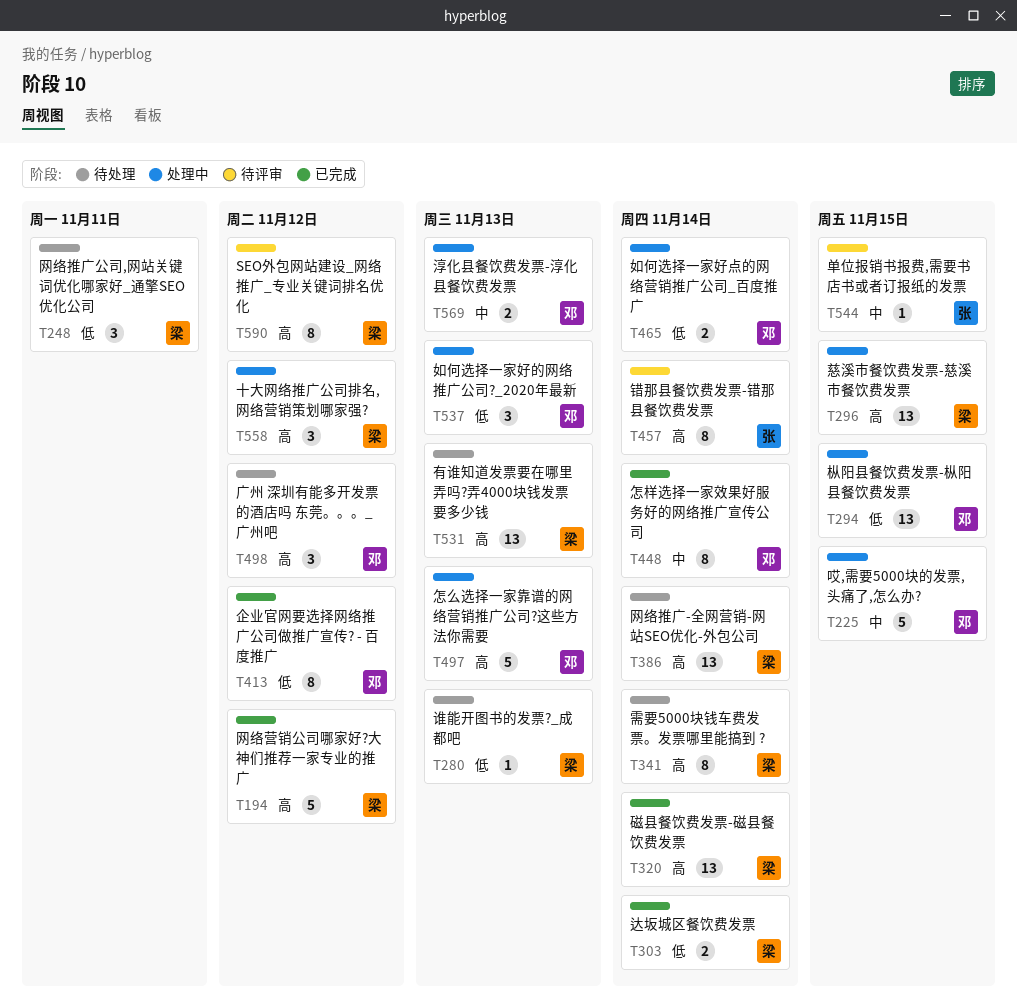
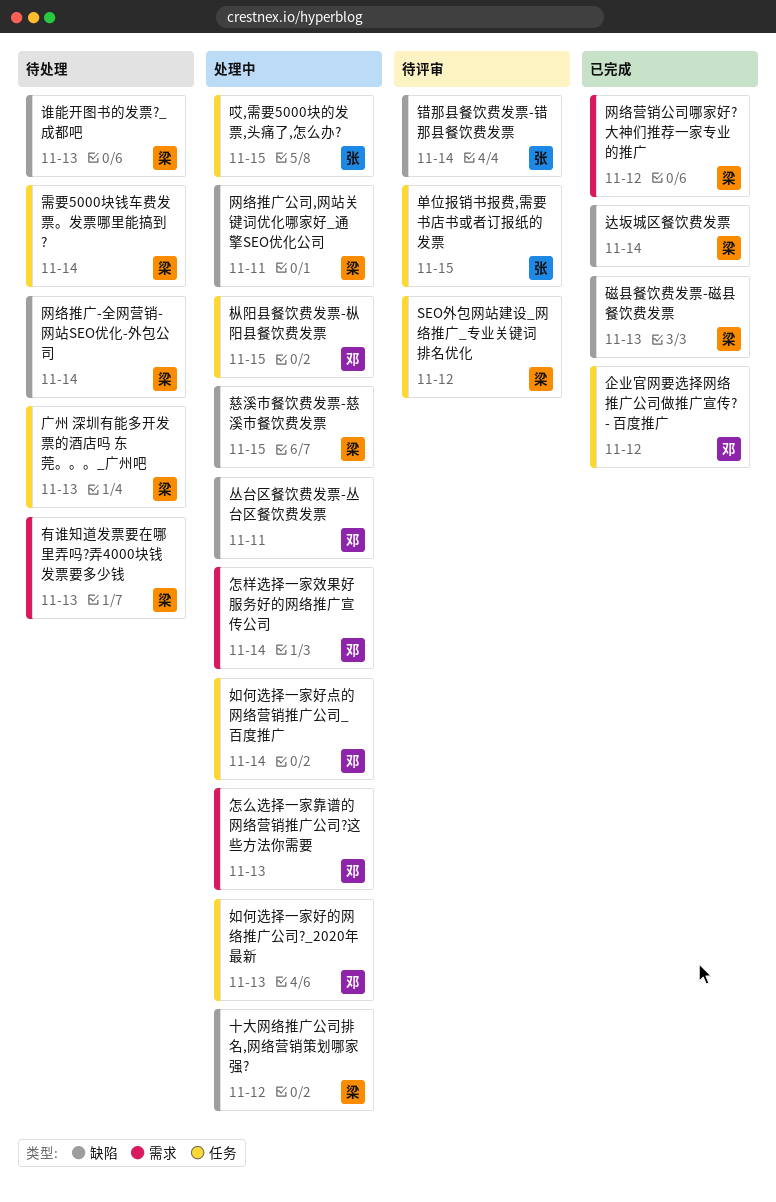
丛台区餐饮费发票-丛台区餐饮费发票: none -> present
哎,需要5000块的发票,头痛了,怎么办?, owner: 邓 -> 张
广州 深圳有能多开发票的酒店吗 东莞。。。_广州吧, owner: 邓 -> 梁
广州 深圳有能多开发票的酒店吗 东莞。。。_广州吧, due: Nov 12 -> Nov 13
怎样选择一家效果好服务好的网络推广宣传公司, status: 已完成 -> 处理中
淳化县餐饮费发票-淳化县餐饮费发票: present -> none
磁县餐饮费发票-磁县餐饮费发票, due: Nov 14 -> Nov 13
网络推广公司,网站关键词优化哪家好_通擎SEO优化公司, status: 待处理 -> 处理中

